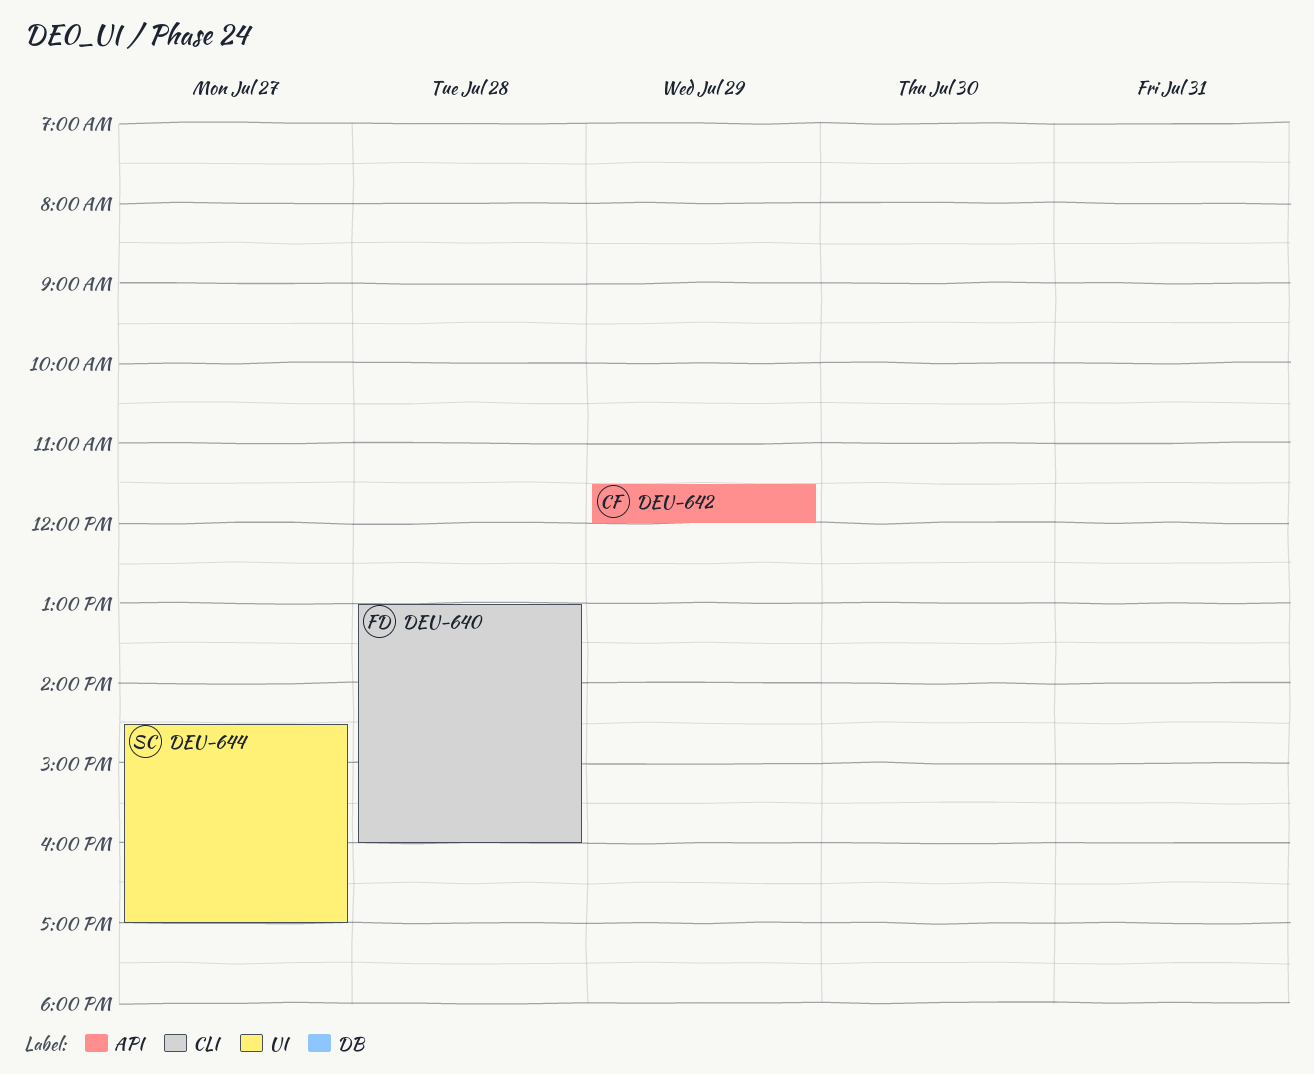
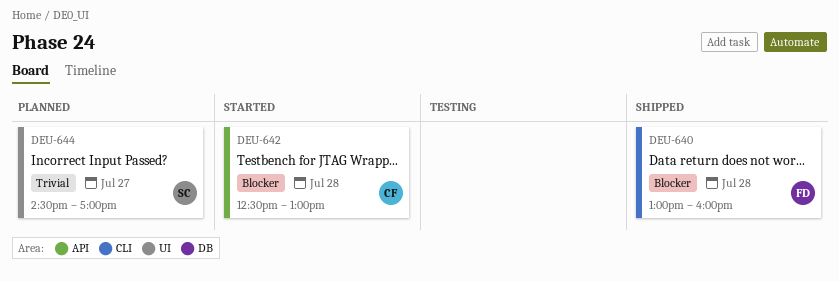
DEU-642, day: Jul 29 -> Jul 28
DEU-642, begins: 11:30 -> 12:30
DEU-642, ends: 12:00 -> 13:00

